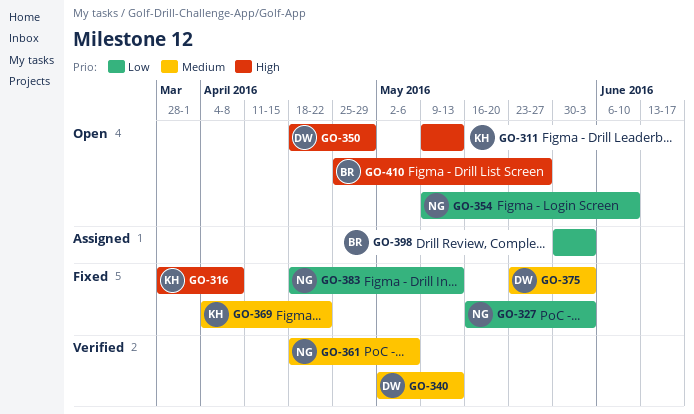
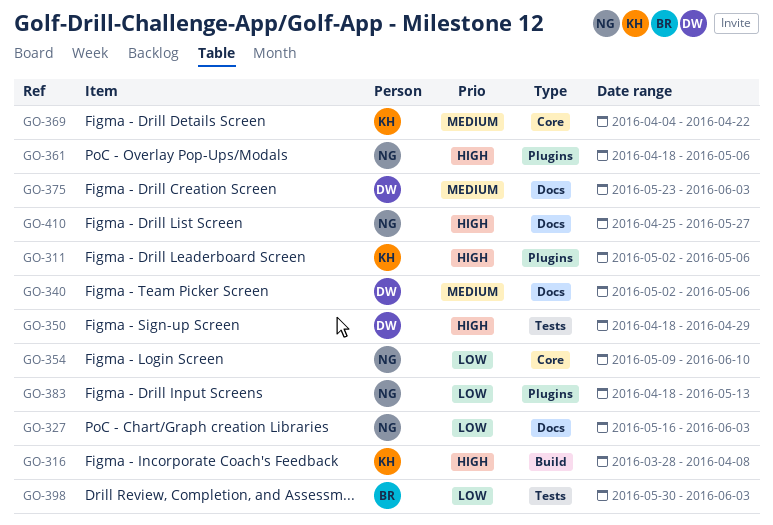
GO-311, start: May 9 -> May 2
GO-311, due: May 13 -> May 6
GO-340, due: May 13 -> May 6
GO-361, priority: Medium -> High
GO-410, owner: BR -> NG

